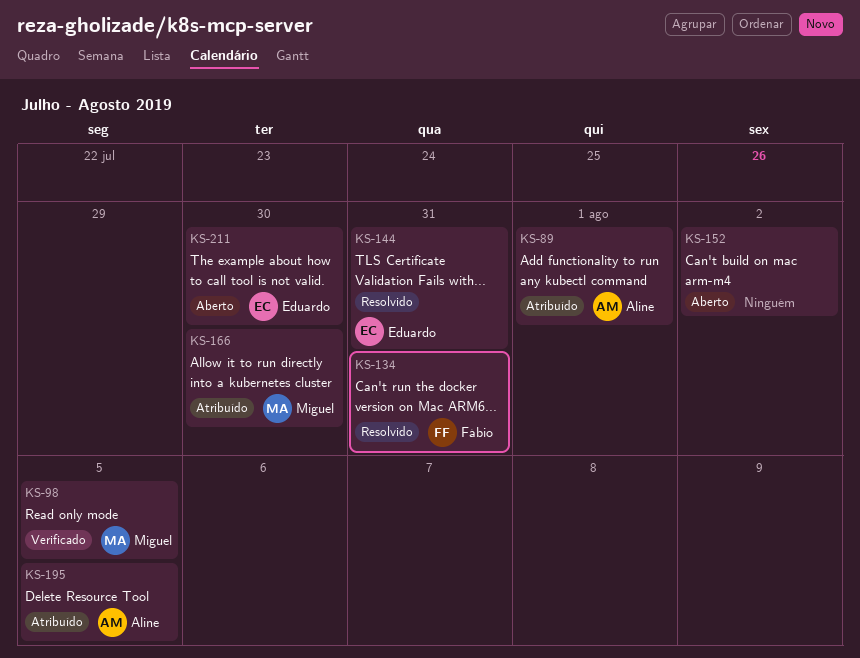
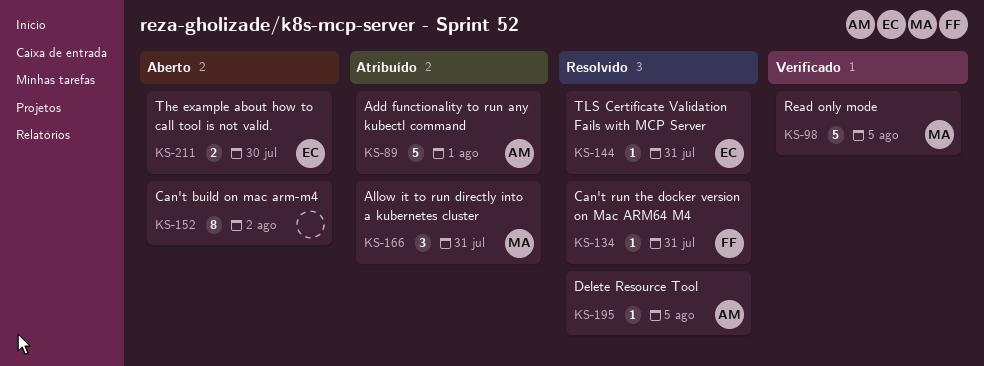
KS-166, due: Jul 30 -> Jul 31
KS-195, status: Atribuído -> Resolvido

